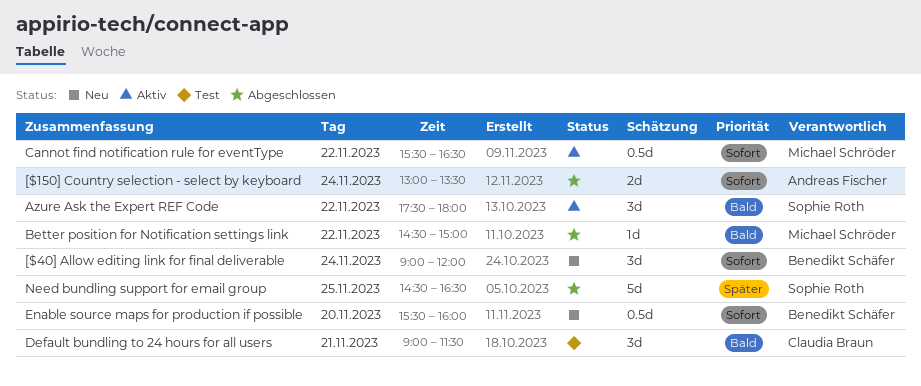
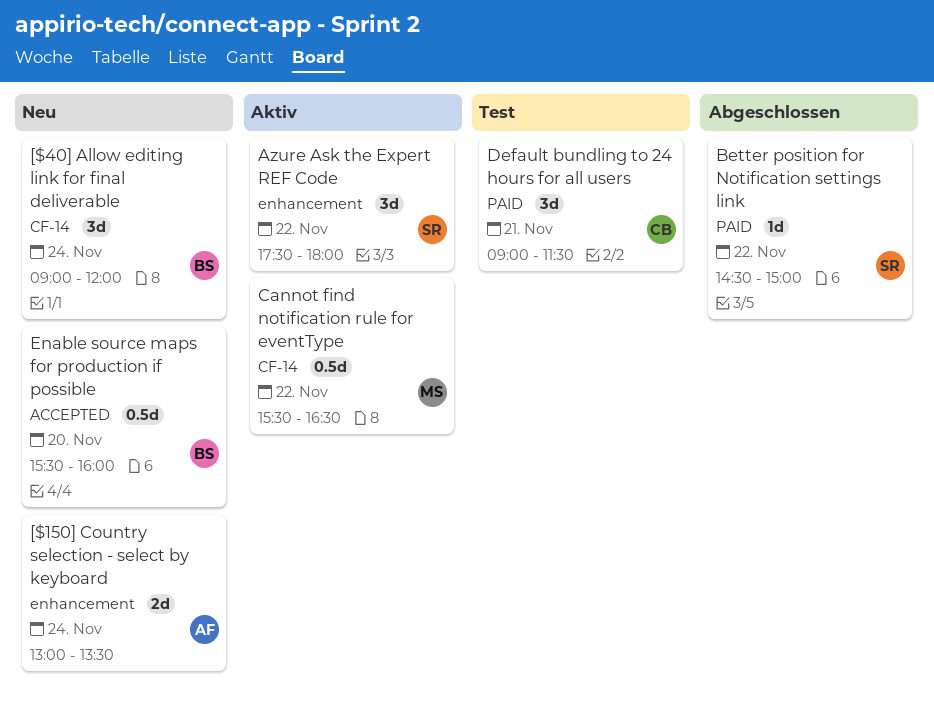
[$150] Country selection - select by keyboard, status: Abgeschlossen -> Neu
Better position for Notification settings link, owner: Michael Schröder -> Sophie Roth
Need bundling support for email group: present -> none

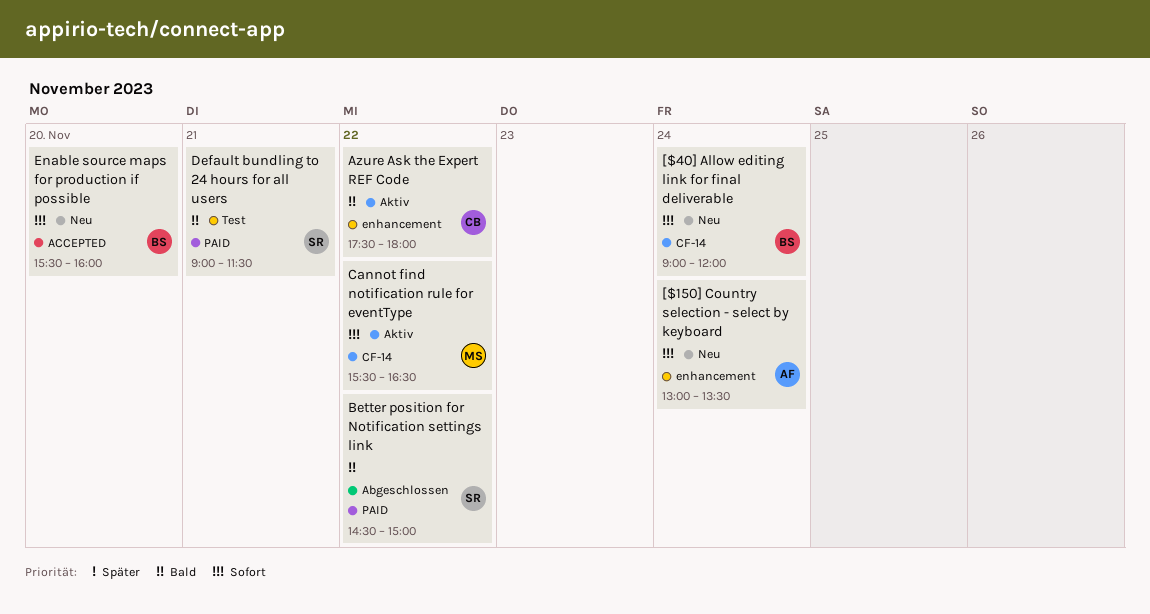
Azure Ask the Expert REF Code, owner: SR -> CB
Default bundling to 24 hours for all users, owner: CB -> SR

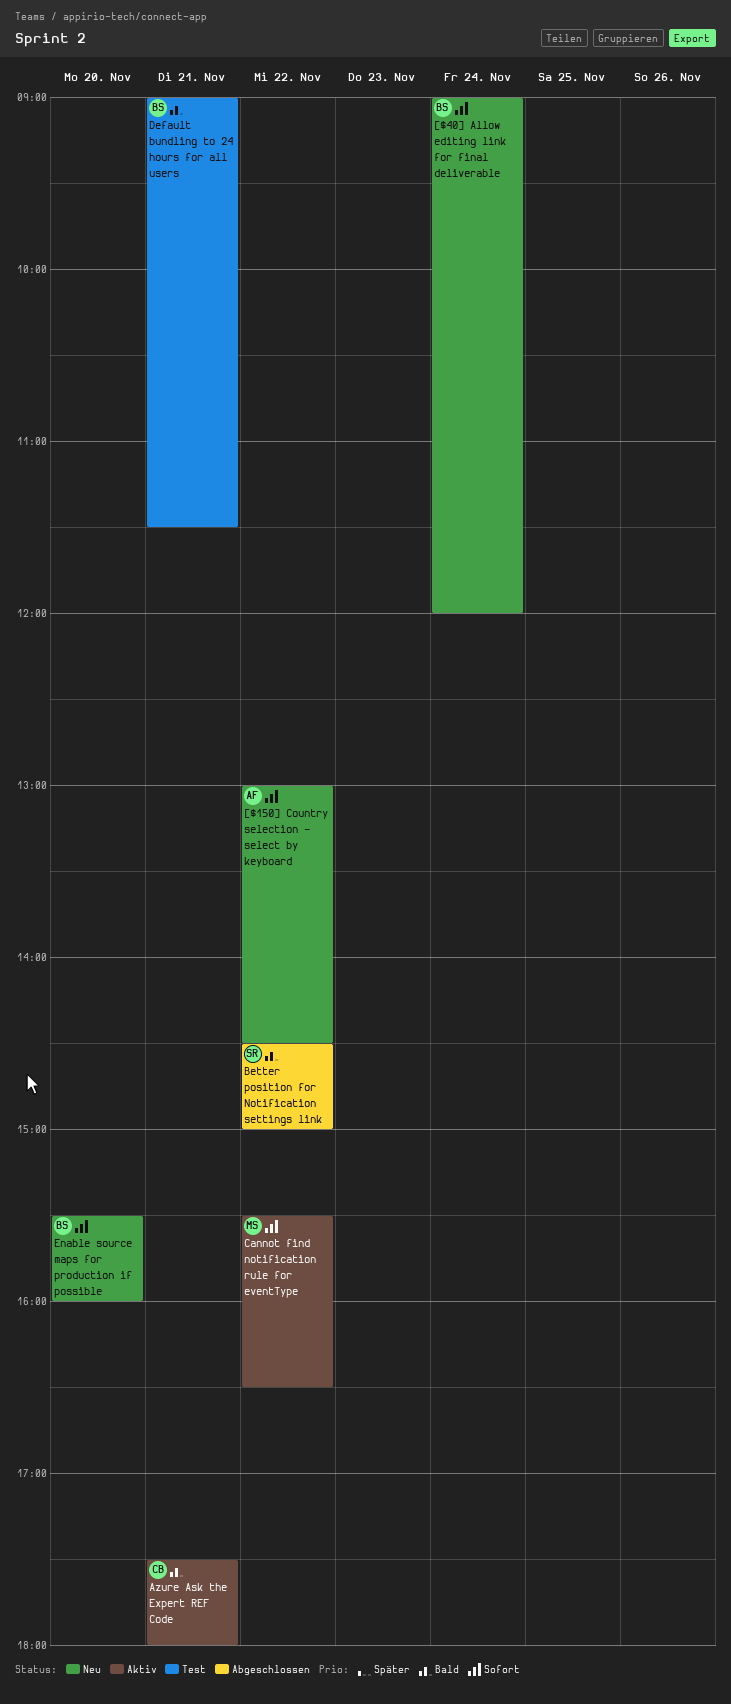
[$150] Country selection - select by keyboard, day: Nov 24 -> Nov 22
[$150] Country selection - select by keyboard, ends: 13:30 -> 14:30
Azure Ask the Expert REF Code, day: Nov 22 -> Nov 21
Default bundling to 24 hours for all users, owner: SR -> BS

